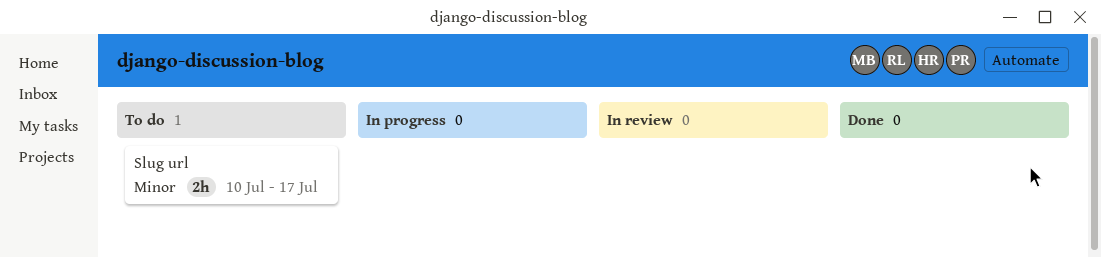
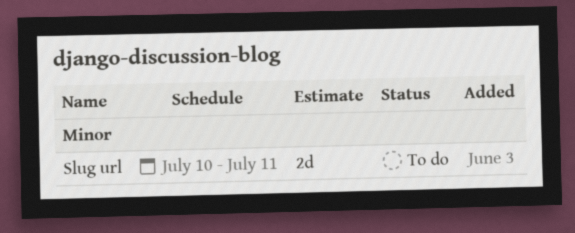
Slug url, estimate: 2h -> 2d
Slug url, due: Jul 17 -> Jul 11

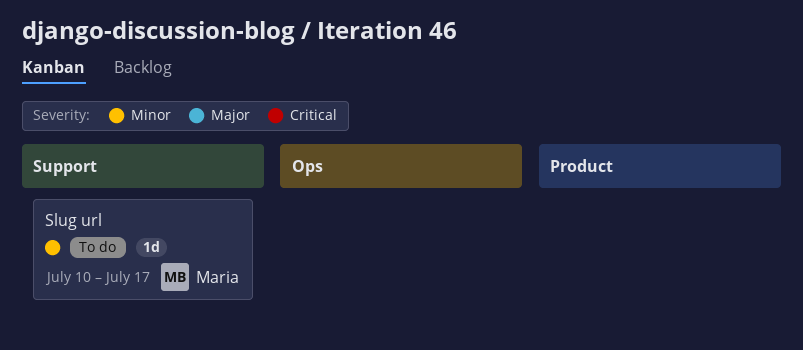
Slug url, estimate: 2d -> 1d
Slug url, due: Jul 11 -> Jul 17

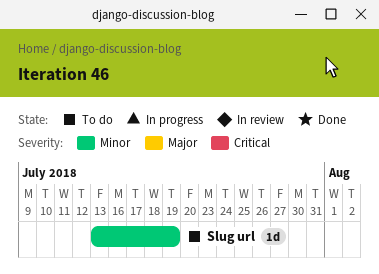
Slug url, start: Jul 10 -> Jul 13
Slug url, due: Jul 17 -> Jul 19

